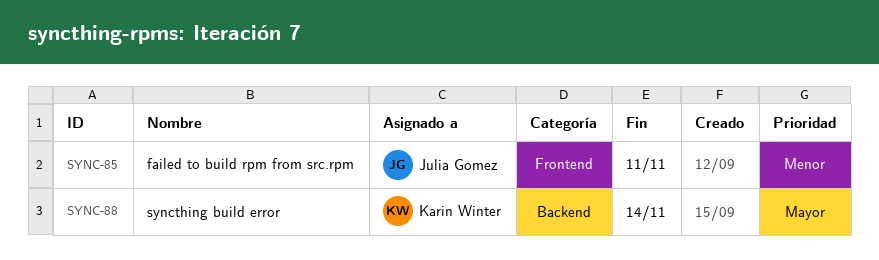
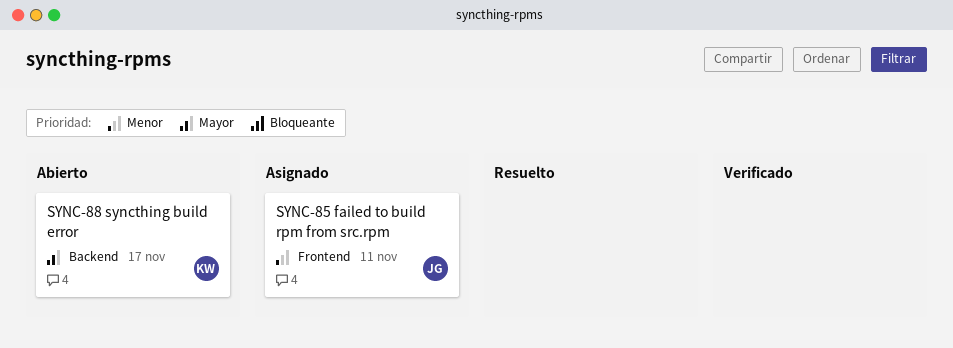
SYNC-88, due: Nov 14 -> Nov 17

